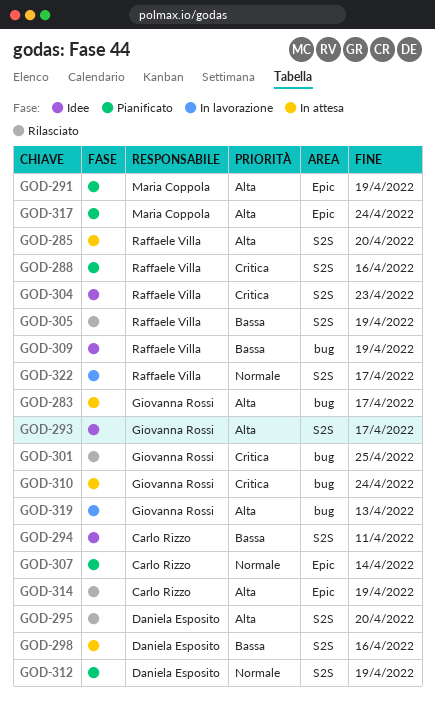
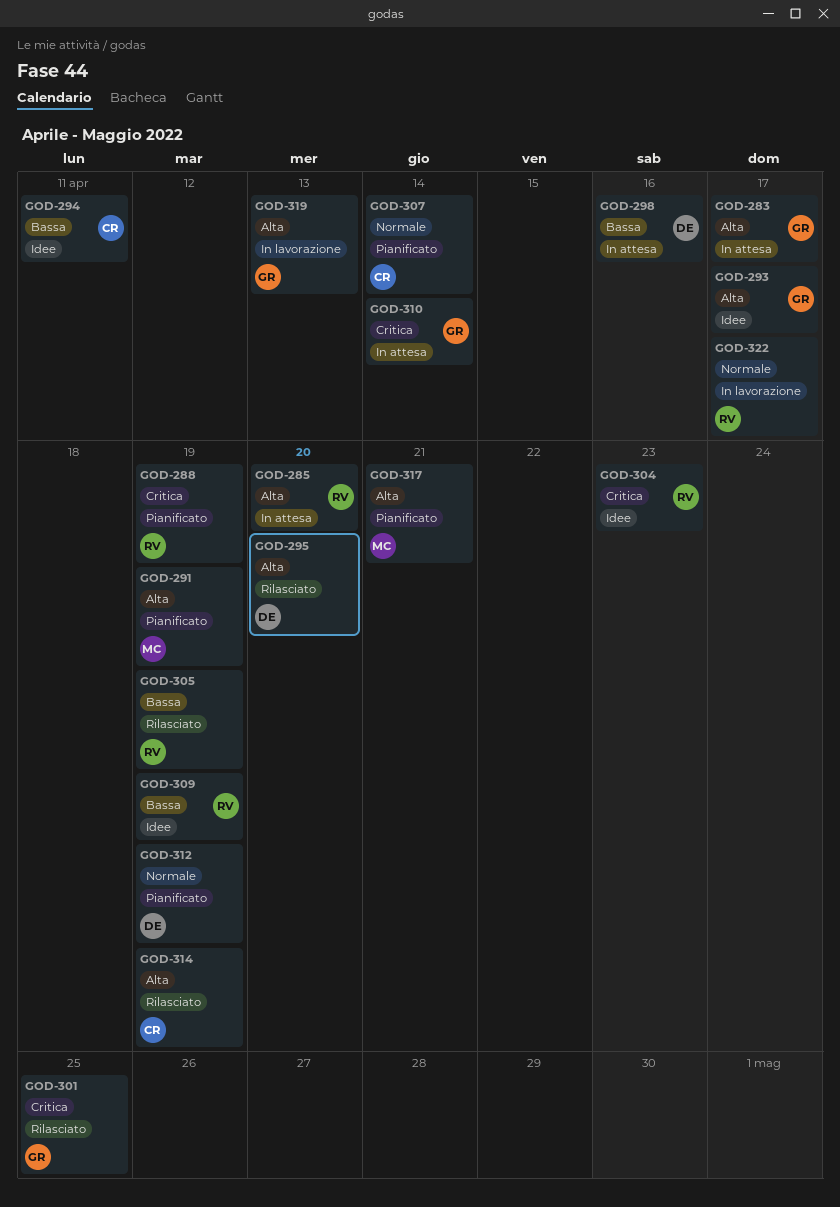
GOD-288, due: Apr 16 -> Apr 19
GOD-310, due: Apr 24 -> Apr 14
GOD-317, due: Apr 24 -> Apr 21

